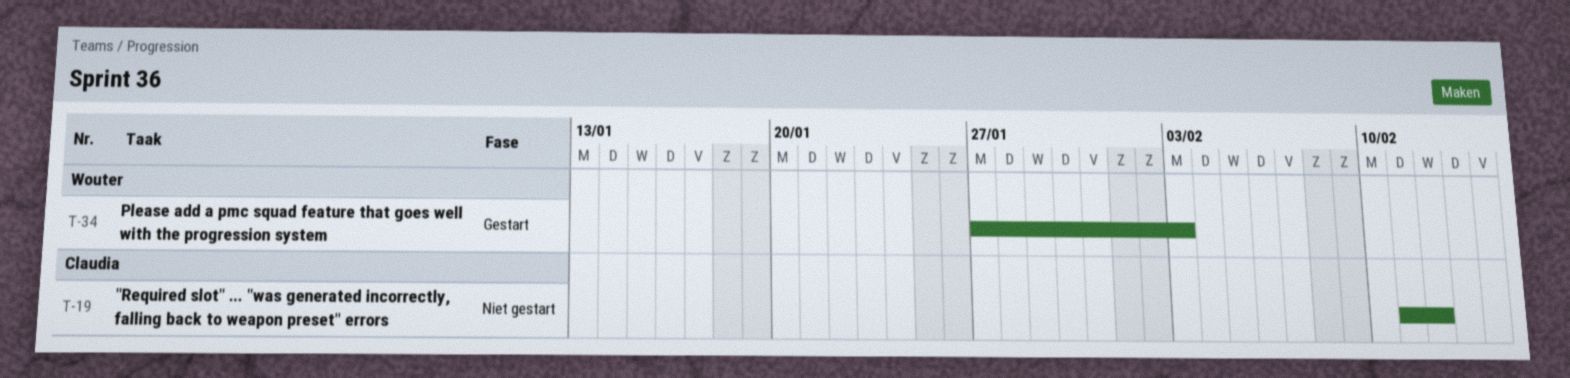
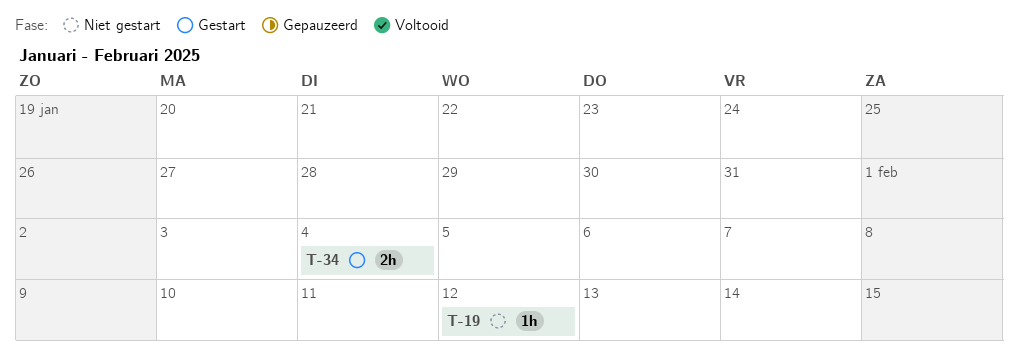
T-34, due: Feb 3 -> Feb 4

